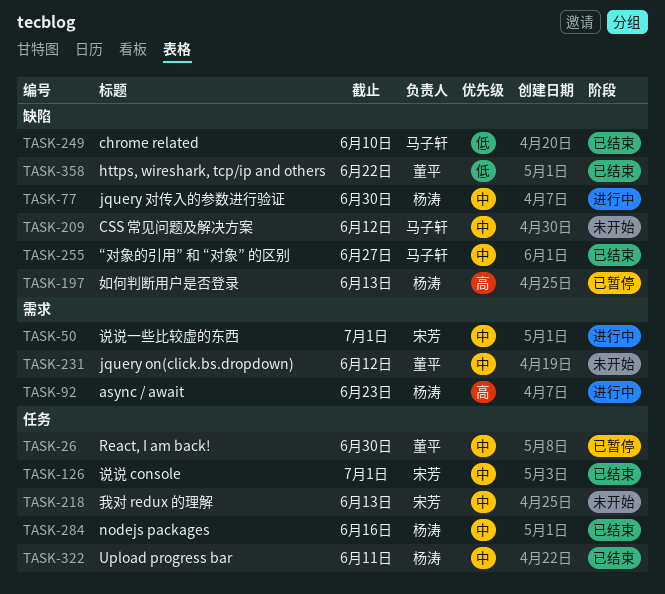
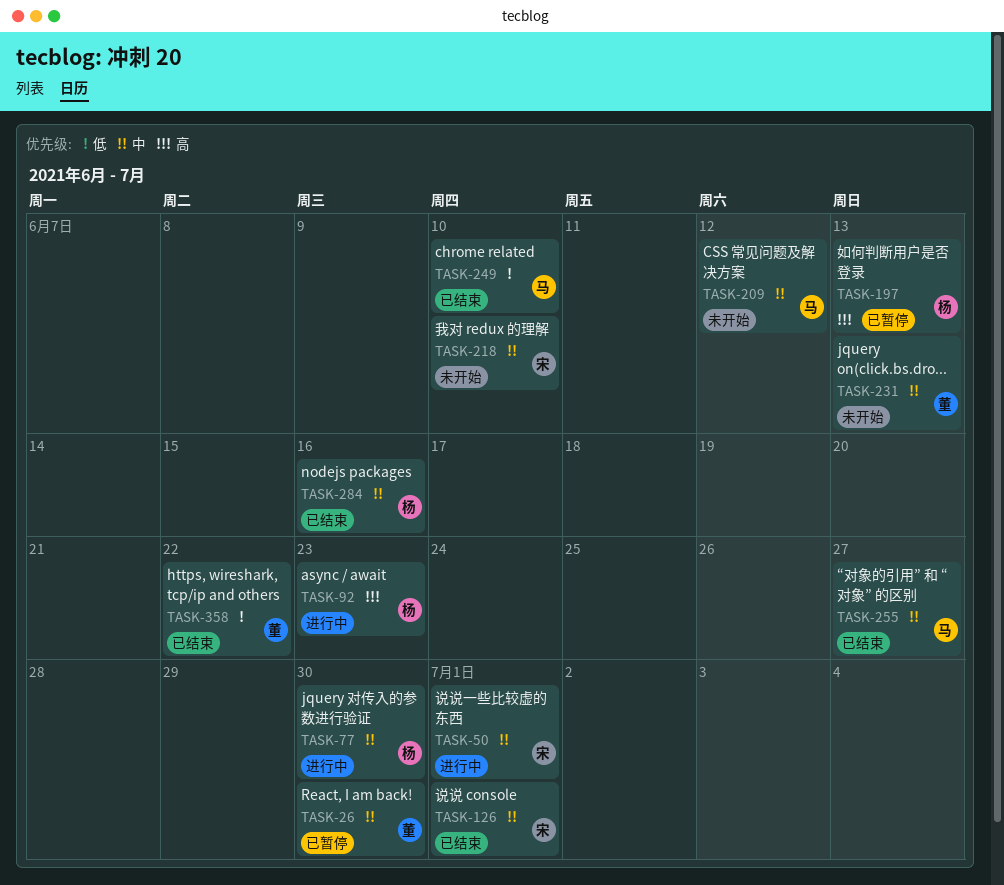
TASK-218, due: Jun 13 -> Jun 10
TASK-231, due: Jun 12 -> Jun 13
TASK-322: present -> none

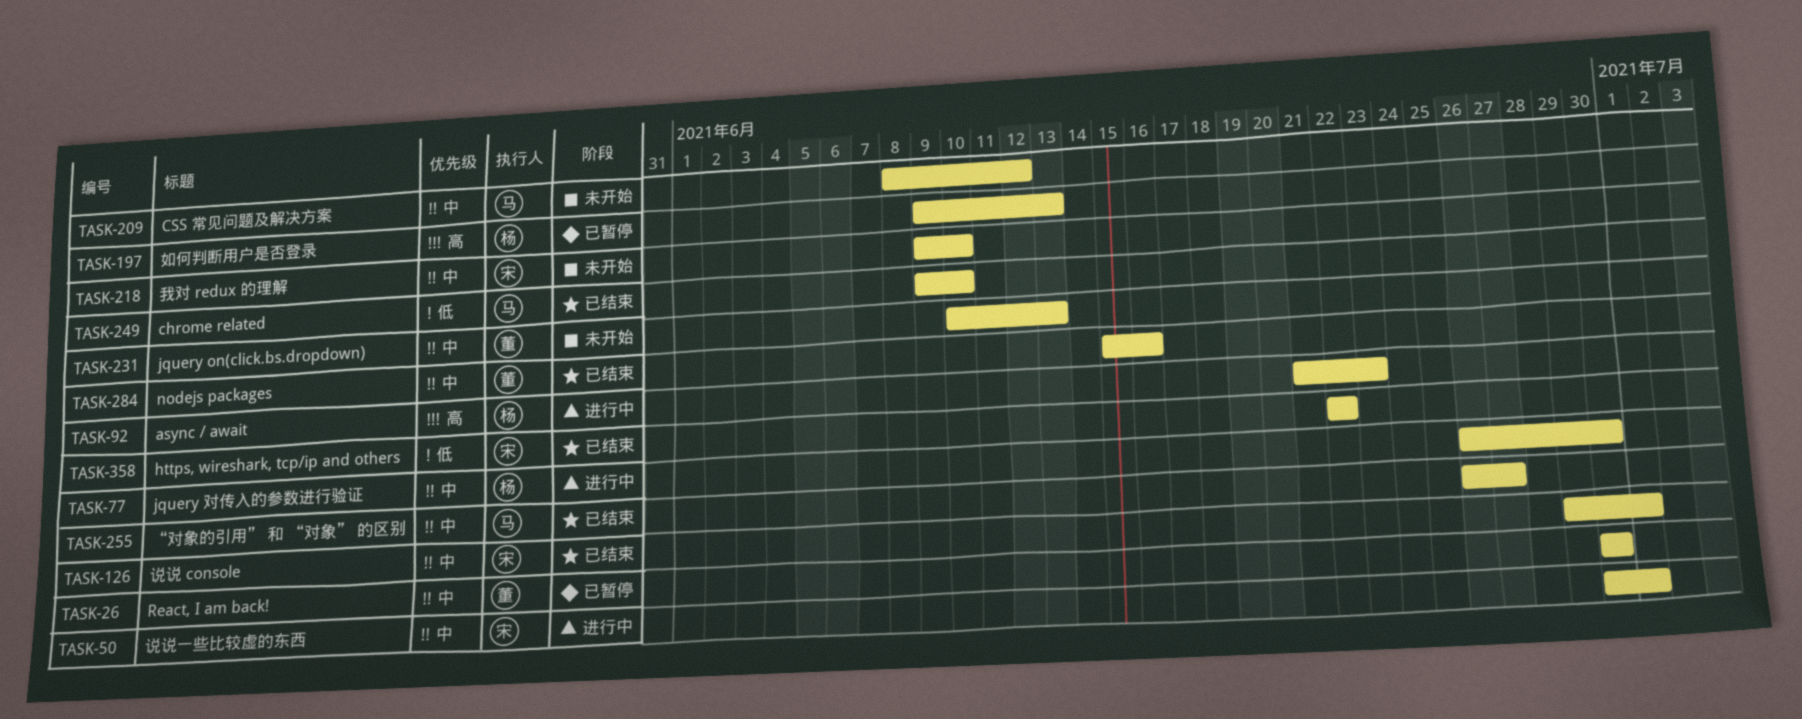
TASK-284, owner: 杨 -> 董
TASK-358, owner: 董 -> 宋

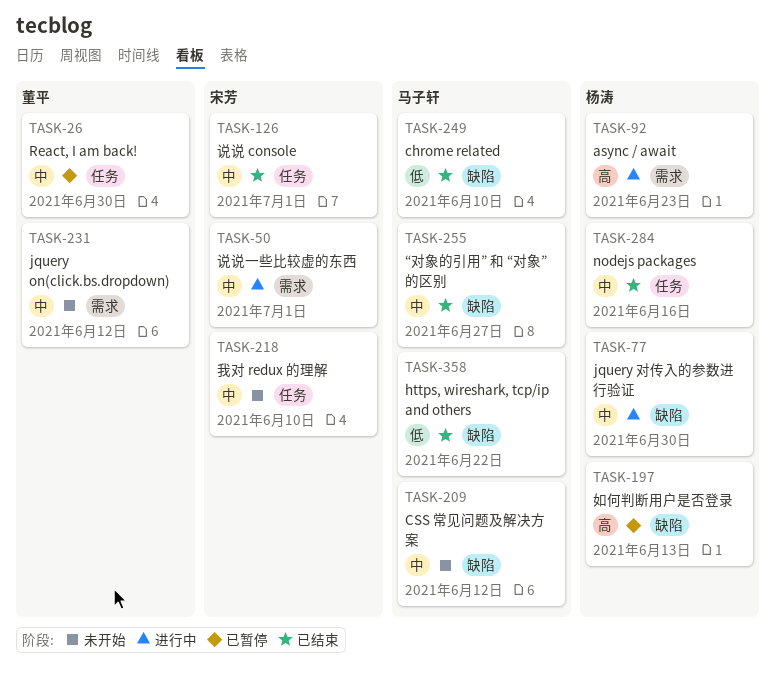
TASK-231, due: Jun 13 -> Jun 12
TASK-284, owner: 董平 -> 杨涛
TASK-358, owner: 宋芳 -> 马子轩

